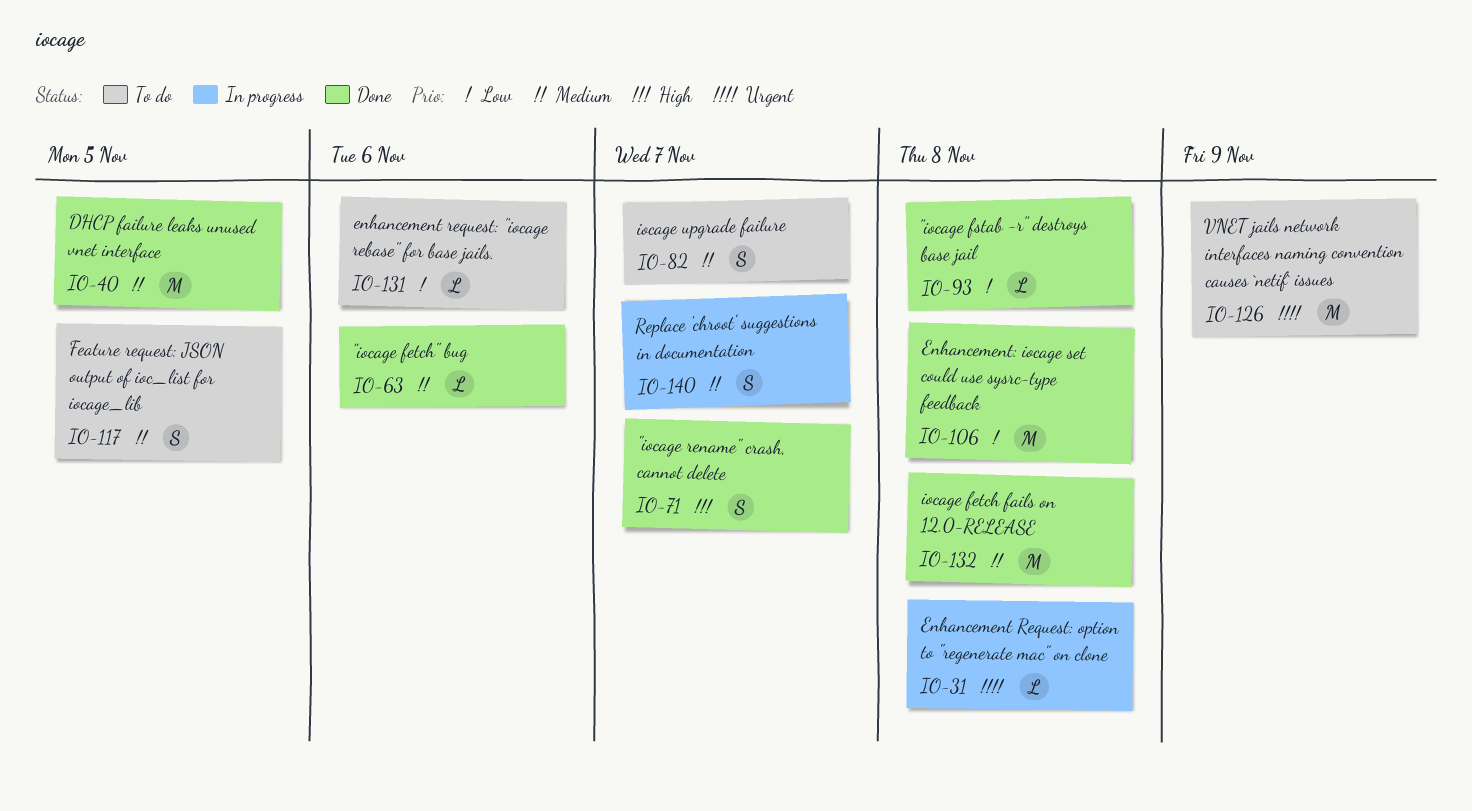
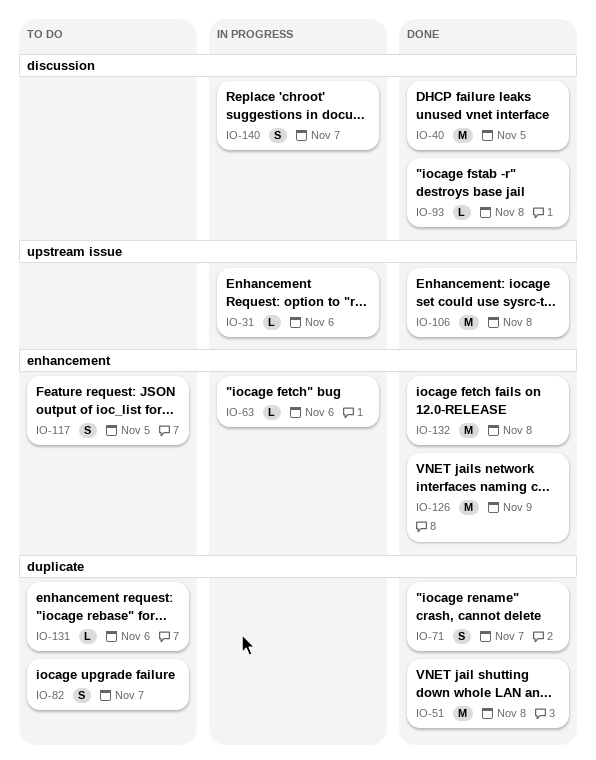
IO-31, due: Nov 8 -> Nov 6
IO-51: none -> present
IO-63, status: Done -> In progress
IO-126, status: To do -> Done

